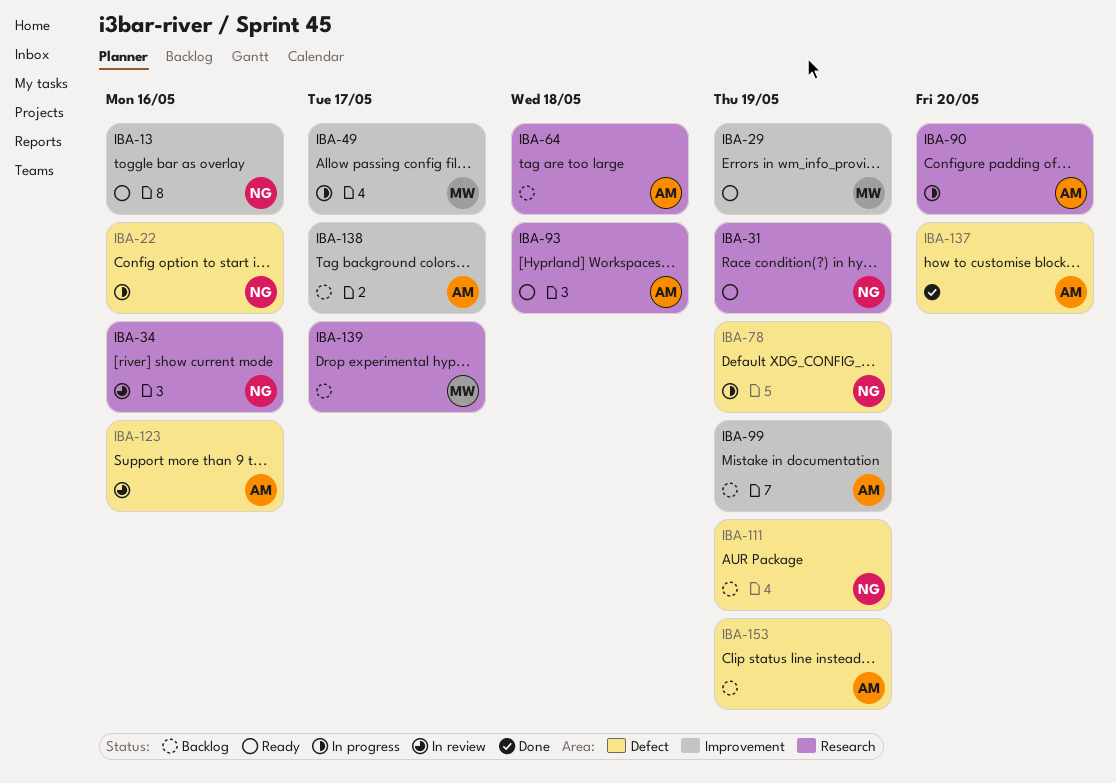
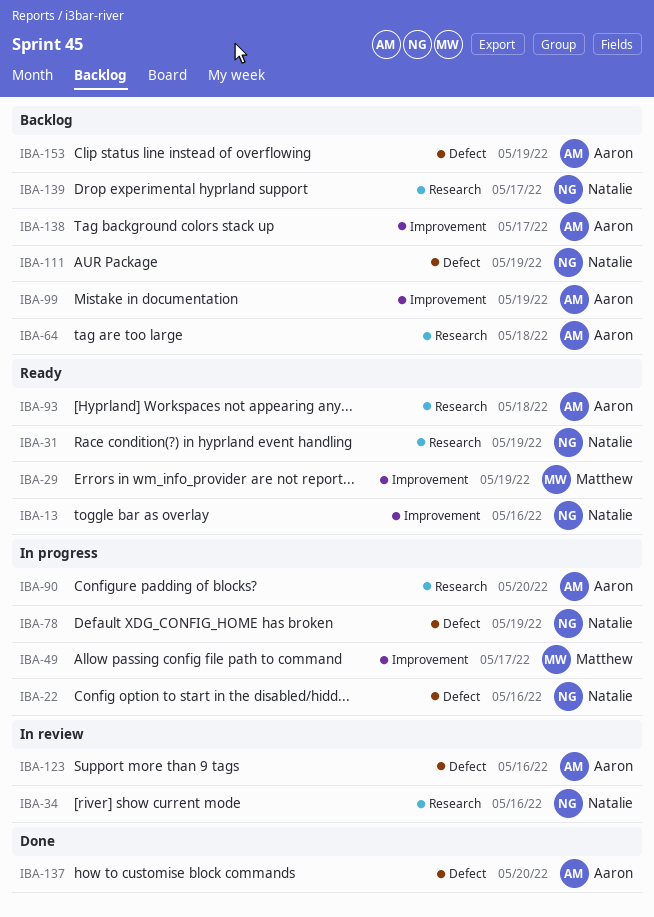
IBA-139, owner: Matthew -> Natalie

